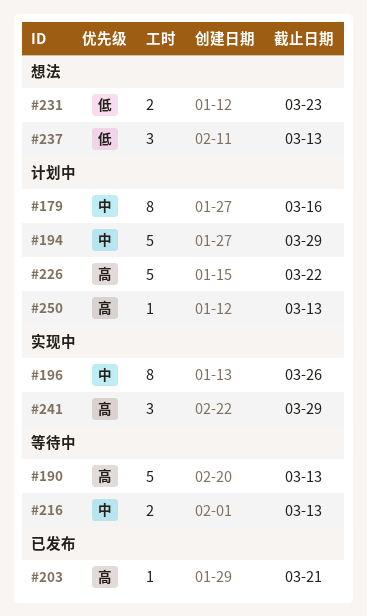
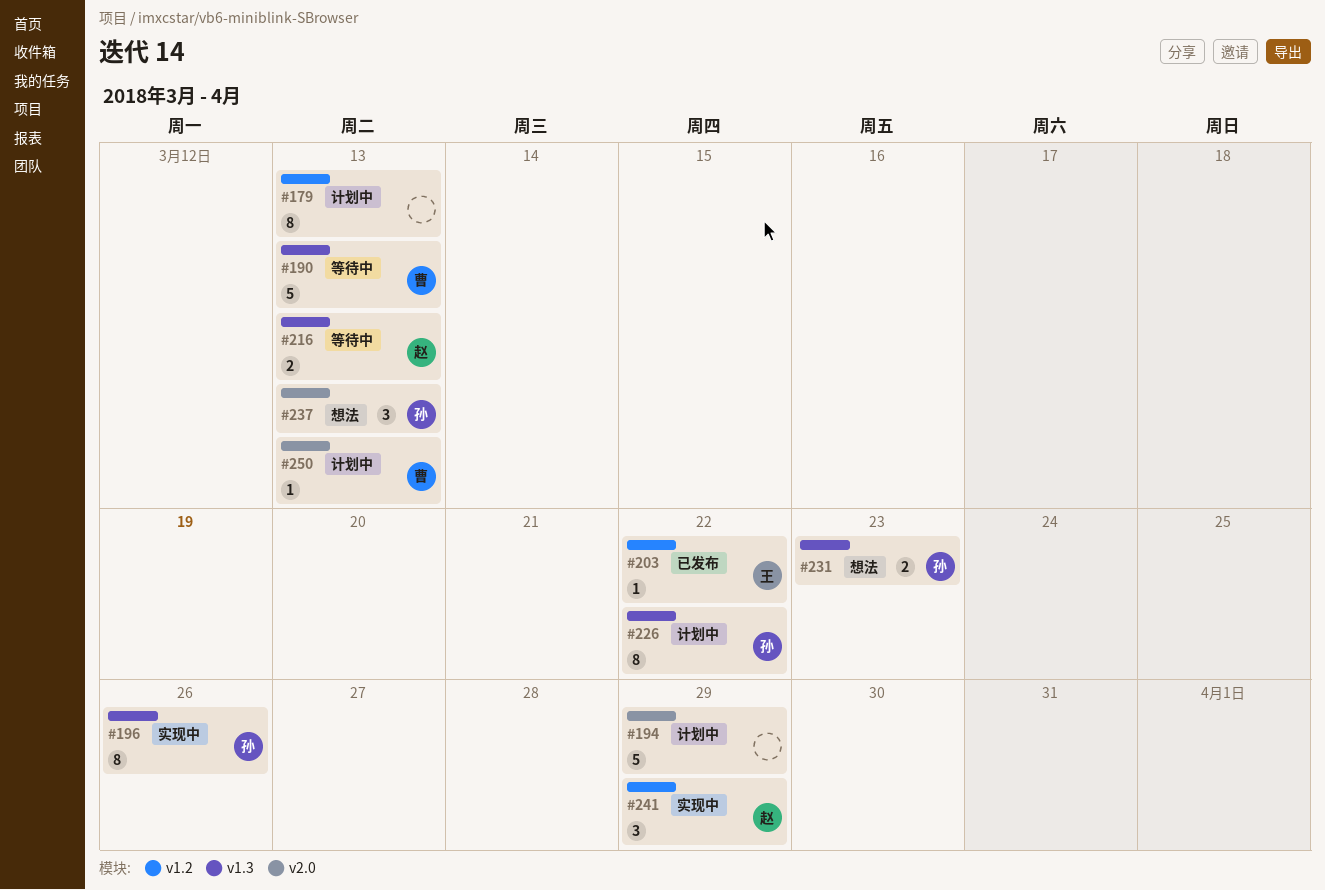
#179, due: Mar 16 -> Mar 13
#203, due: Mar 21 -> Mar 22
#226, estimate: 5 -> 8

